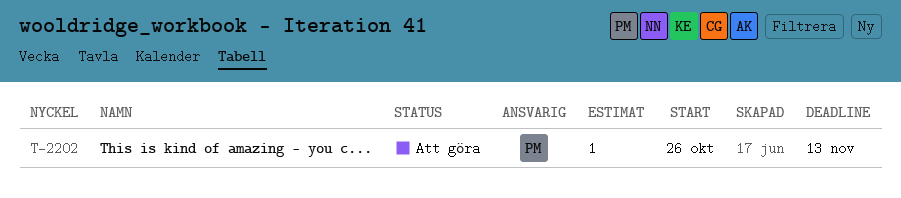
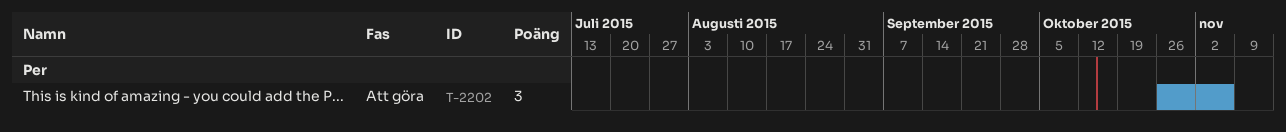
T-2202, estimate: 1 -> 3
T-2202, due: Nov 13 -> Nov 6

